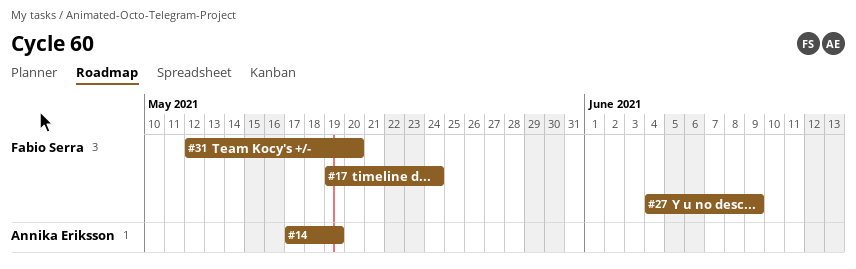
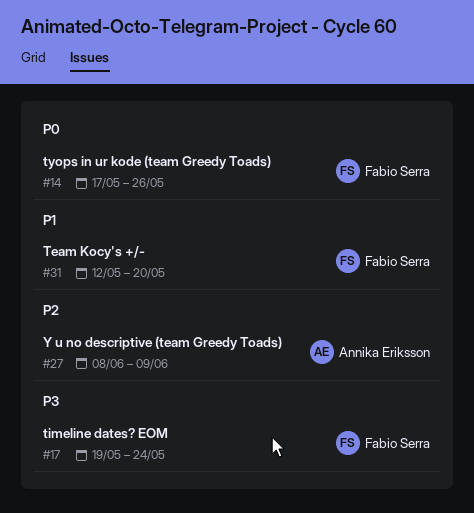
#14, owner: Annika Eriksson -> Fabio Serra
#14, due: May 19 -> May 26
#27, owner: Fabio Serra -> Annika Eriksson
#27, start: Jun 4 -> Jun 8

